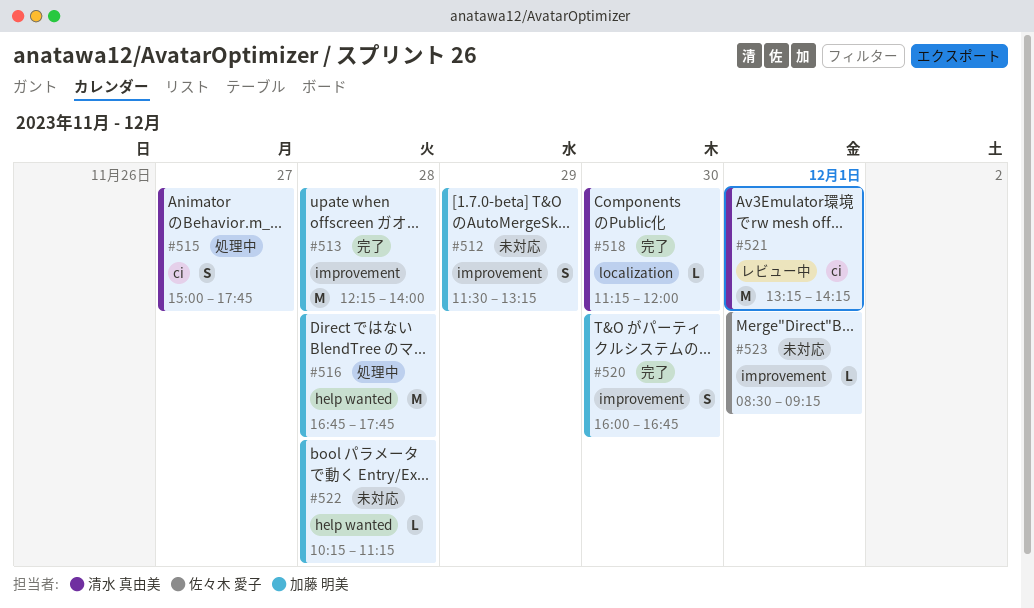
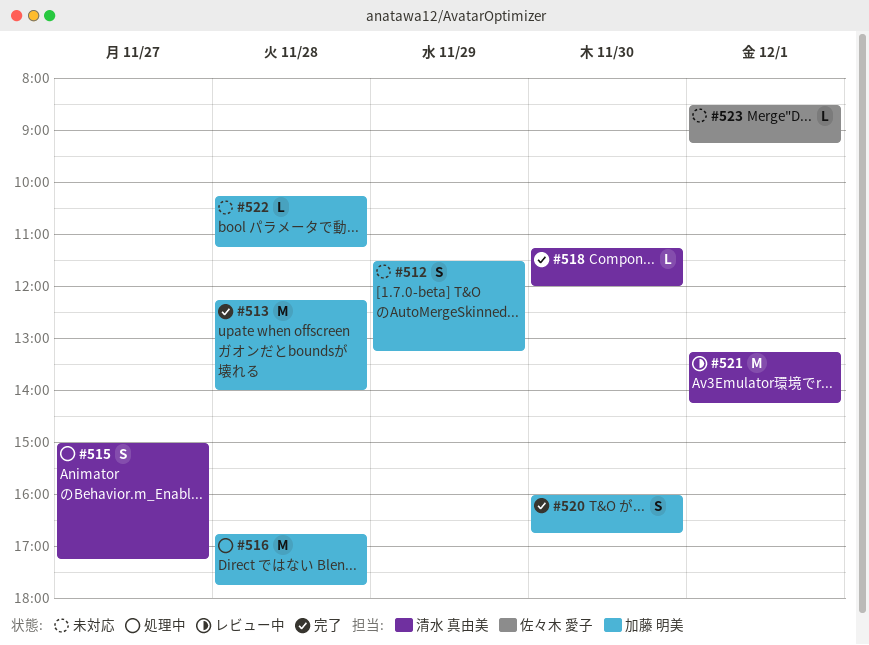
#515, ends: 17:45 -> 17:15

